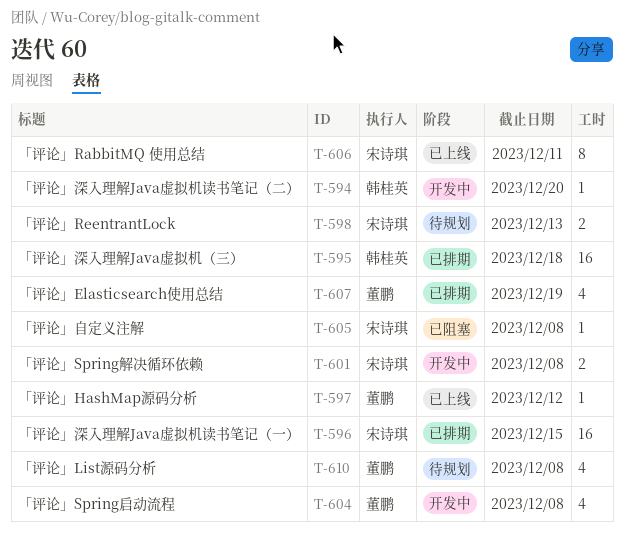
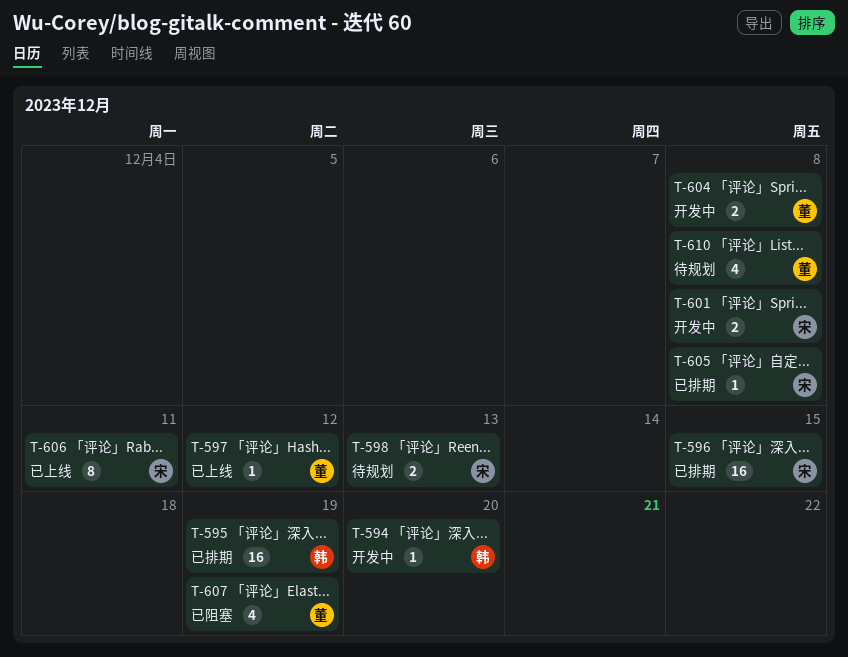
T-595, due: Dec 18 -> Dec 19
T-604, estimate: 4 -> 2
T-605, status: 已阻塞 -> 已排期
T-607, status: 已排期 -> 已阻塞

